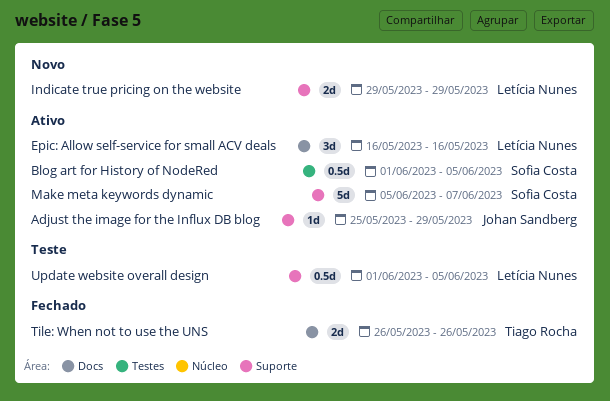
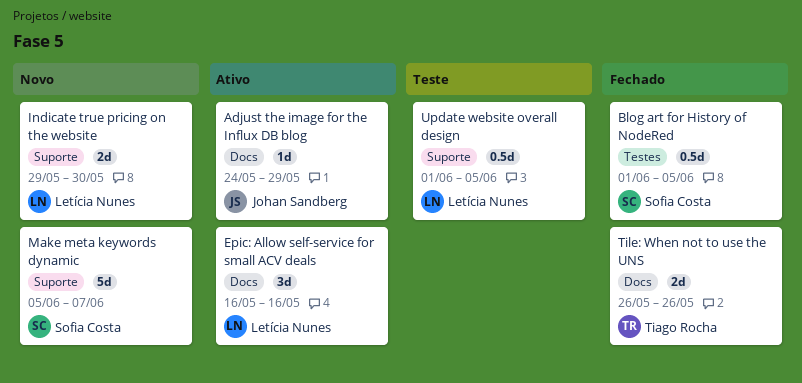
Adjust the image for the Influx DB blog, label: Suporte -> Docs
Adjust the image for the Influx DB blog, start: May 25 -> May 24
Blog art for History of NodeRed, status: Ativo -> Fechado
Indicate true pricing on the website, due: May 29 -> May 30
Make meta keywords dynamic, status: Ativo -> Novo

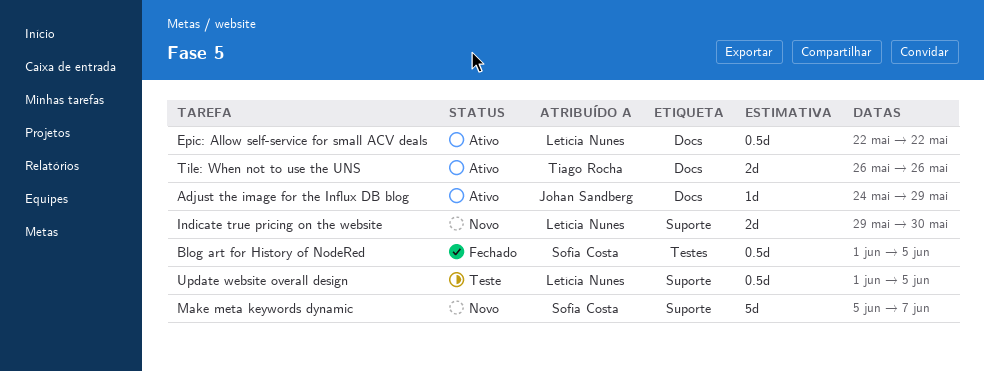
Epic: Allow self-service for small ACV deals, estimate: 3d -> 0.5d
Epic: Allow self-service for small ACV deals, start: May 16 -> May 22
Epic: Allow self-service for small ACV deals, due: May 16 -> May 22
Tile: When not to use the UNS, status: Fechado -> Ativo

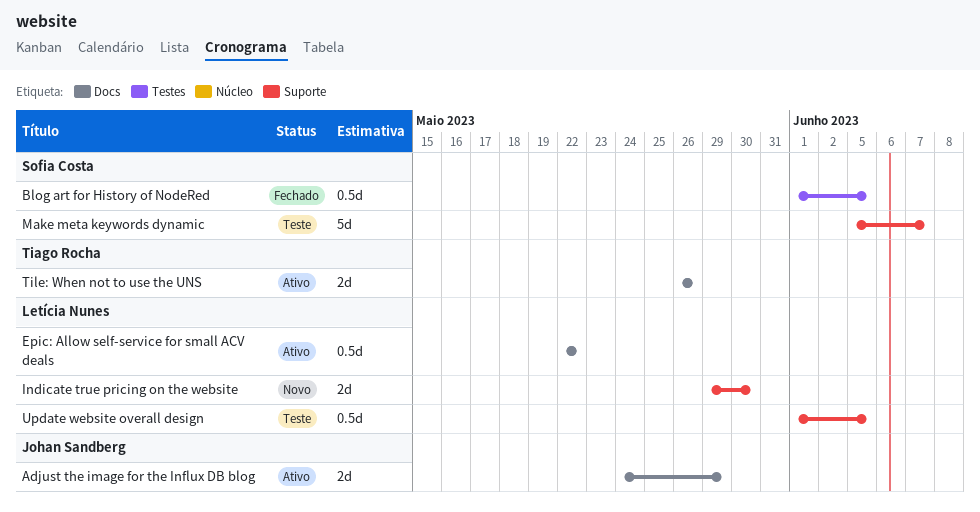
Adjust the image for the Influx DB blog, estimate: 1d -> 2d
Make meta keywords dynamic, status: Novo -> Teste

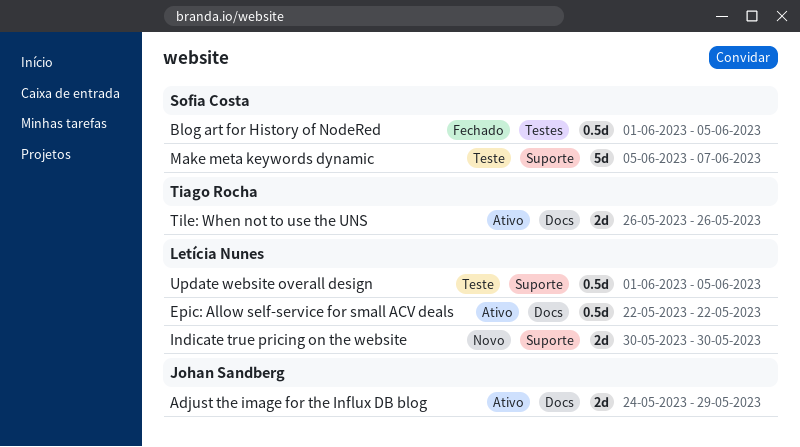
Indicate true pricing on the website, start: May 29 -> May 30

